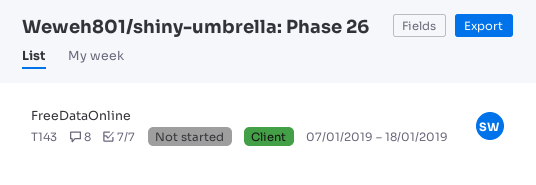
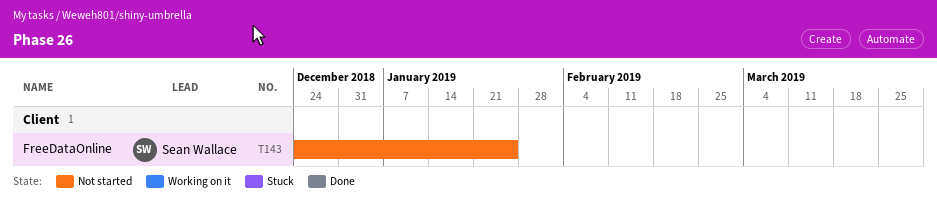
T143, start: Jan 7 -> Dec 24
T143, due: Jan 18 -> Jan 25

